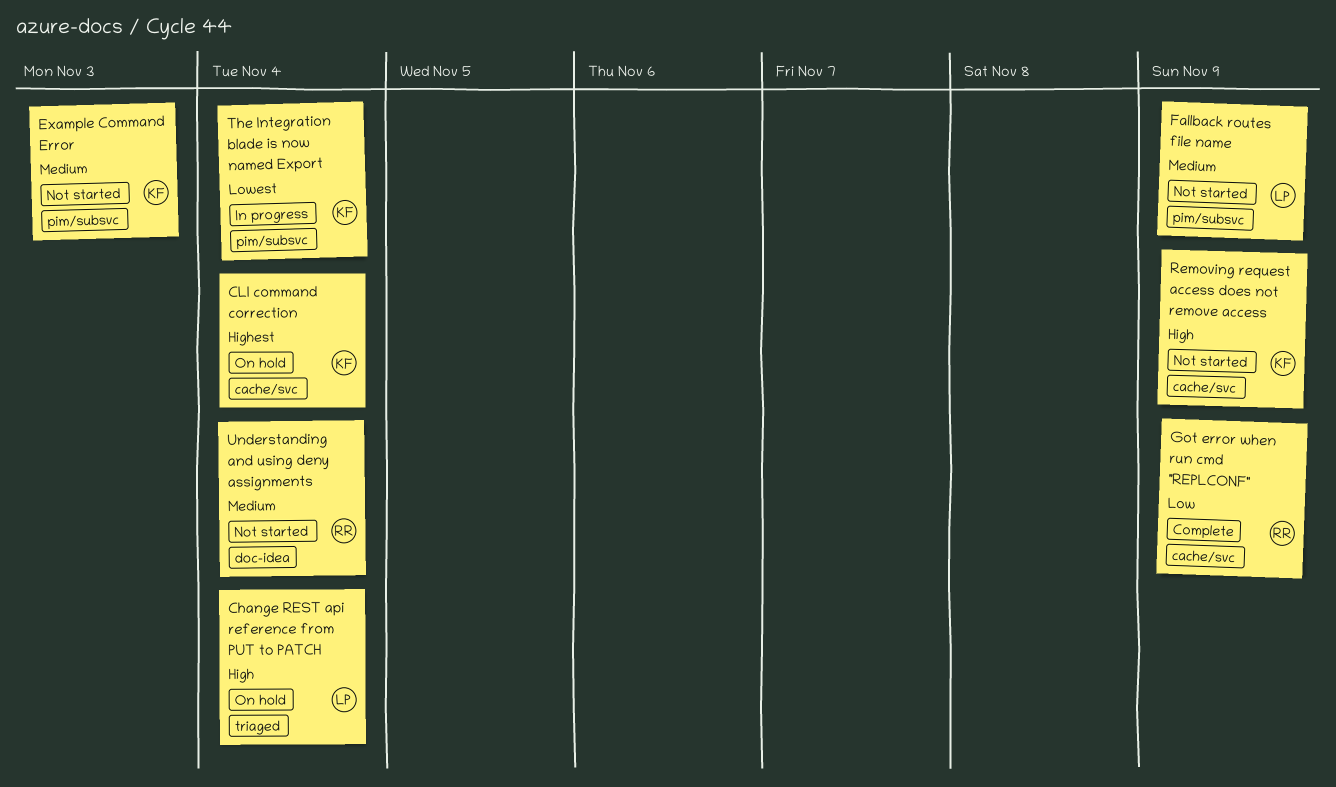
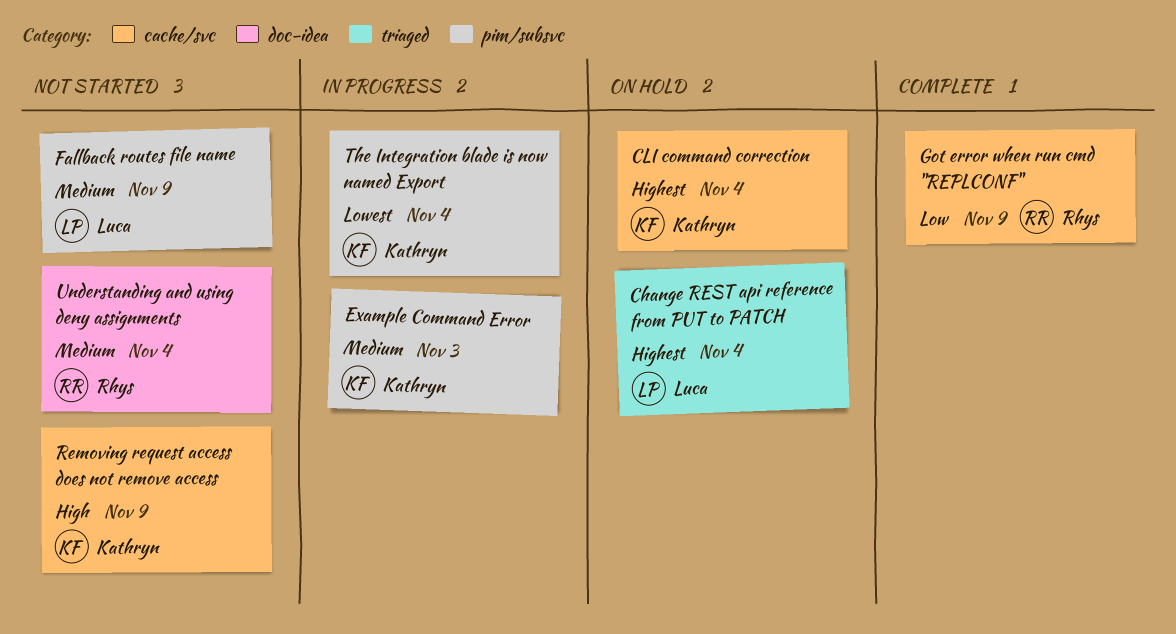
Change REST api reference from PUT to PATCH, priority: High -> Highest
Example Command Error, status: Not started -> In progress

